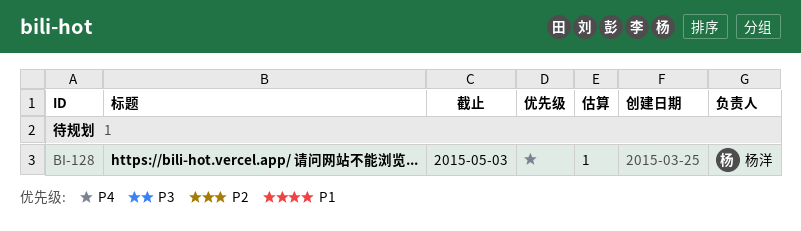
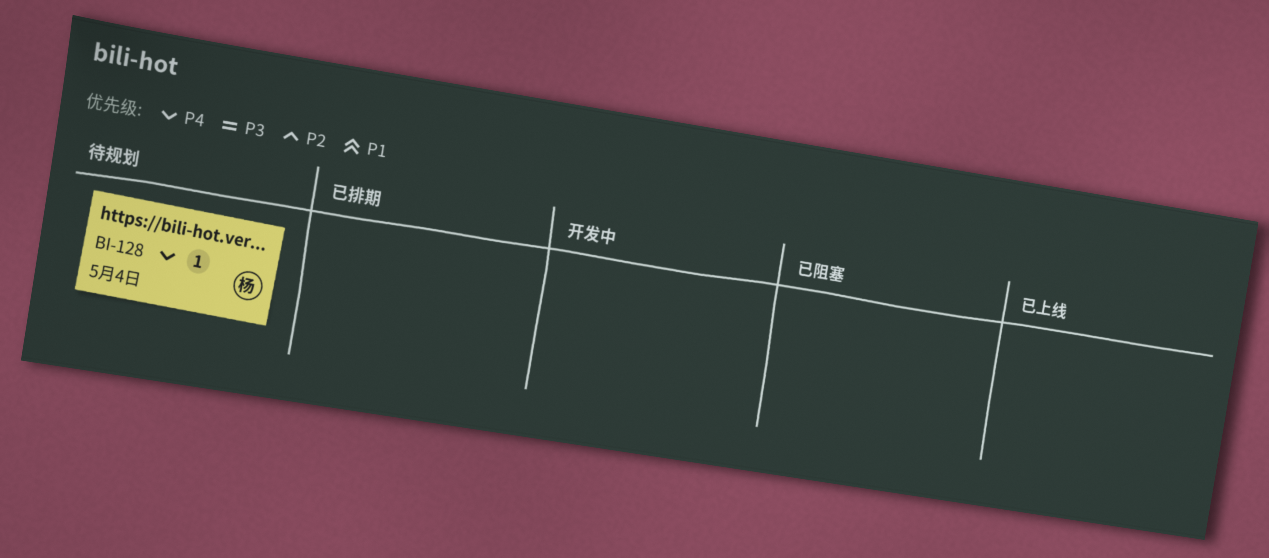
BI-128, due: May 3 -> May 4

